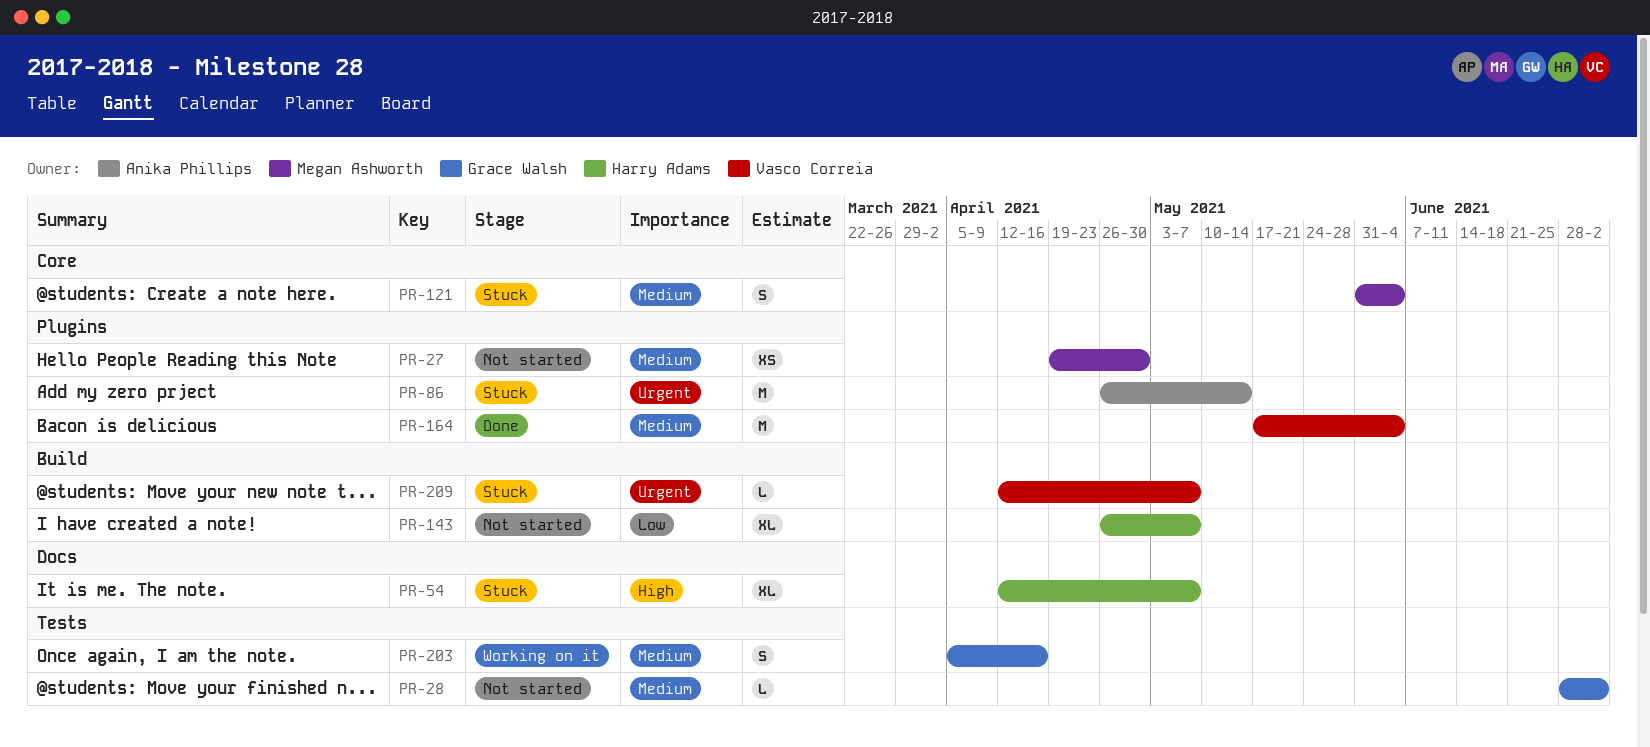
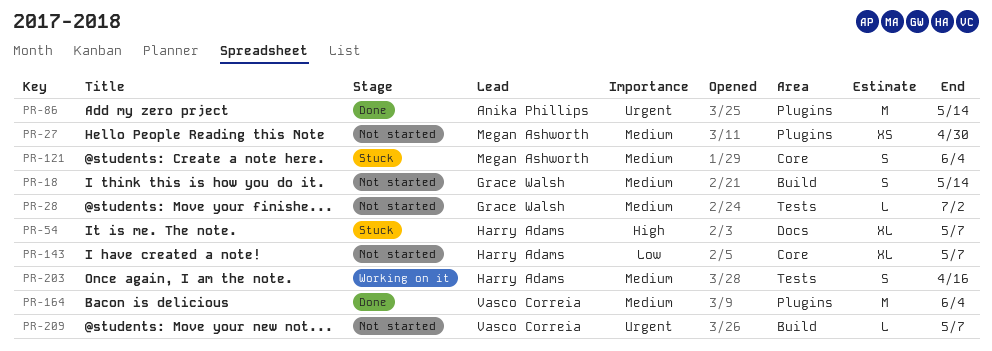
PR-18: none -> present
PR-86, status: Stuck -> Done
PR-143, label: Build -> Core
PR-203, owner: Grace Walsh -> Harry Adams
PR-209, status: Stuck -> Not started

